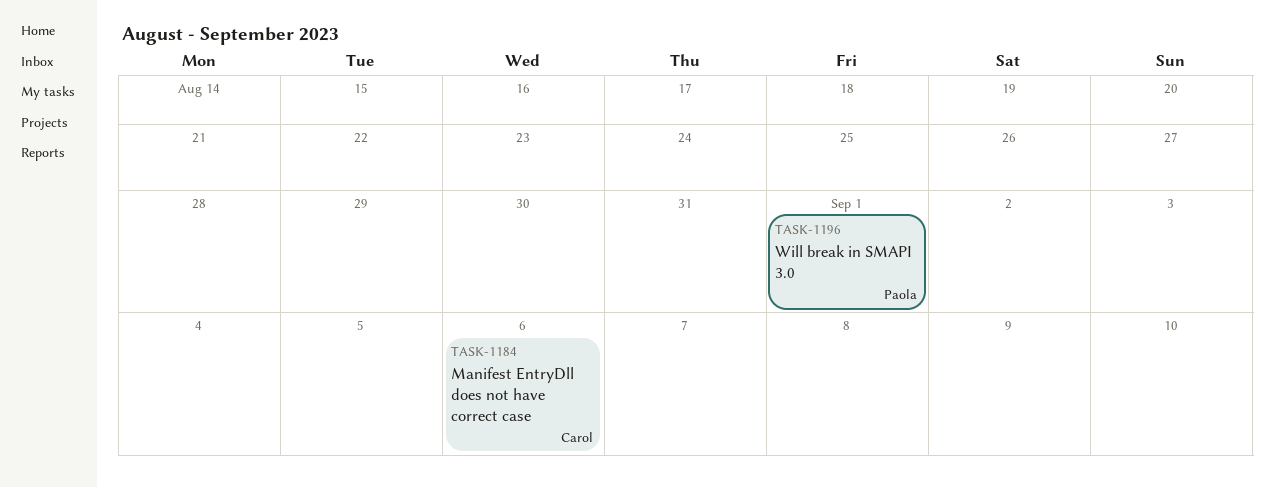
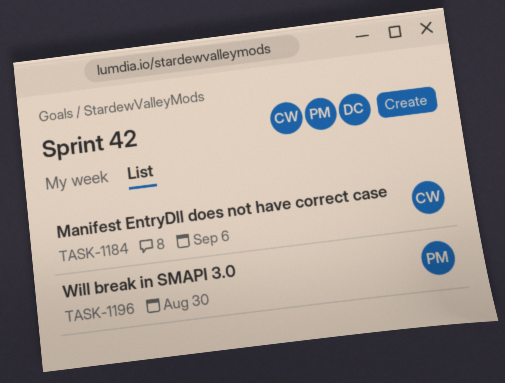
TASK-1196, due: Sep 1 -> Aug 30

